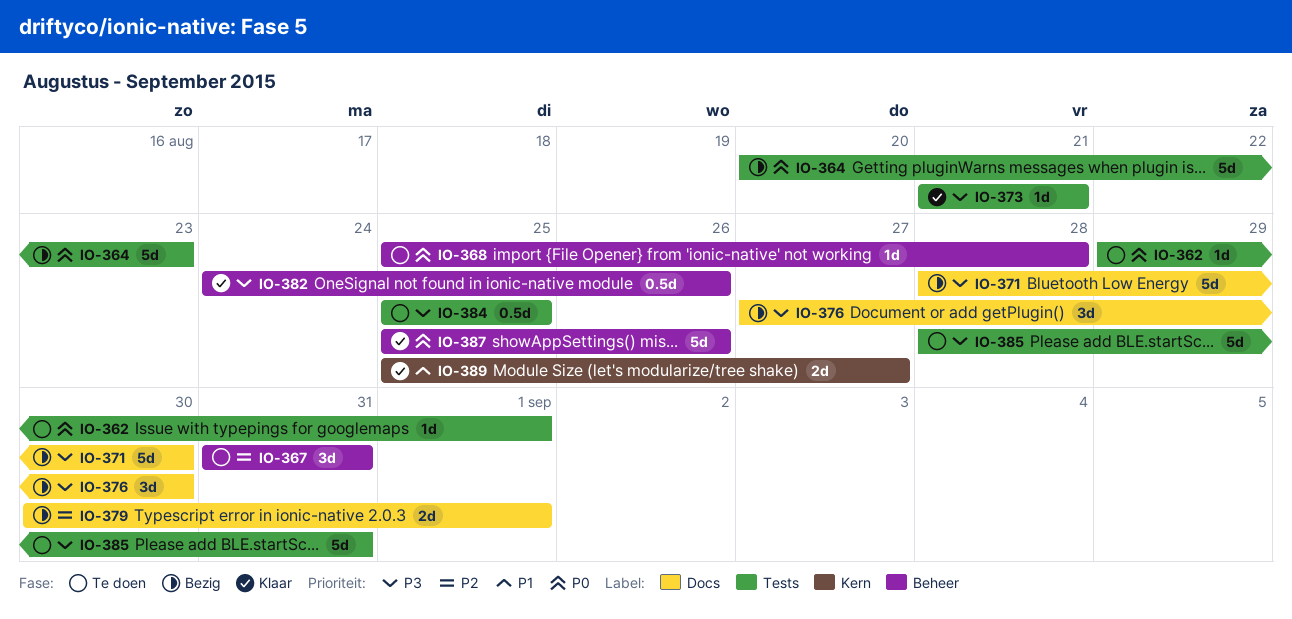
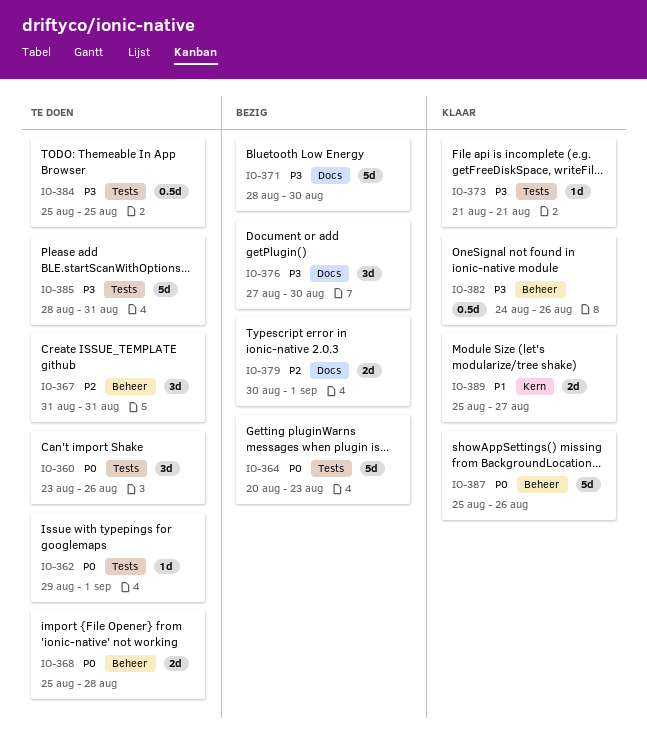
IO-360: none -> present
IO-368, estimate: 1d -> 2d

